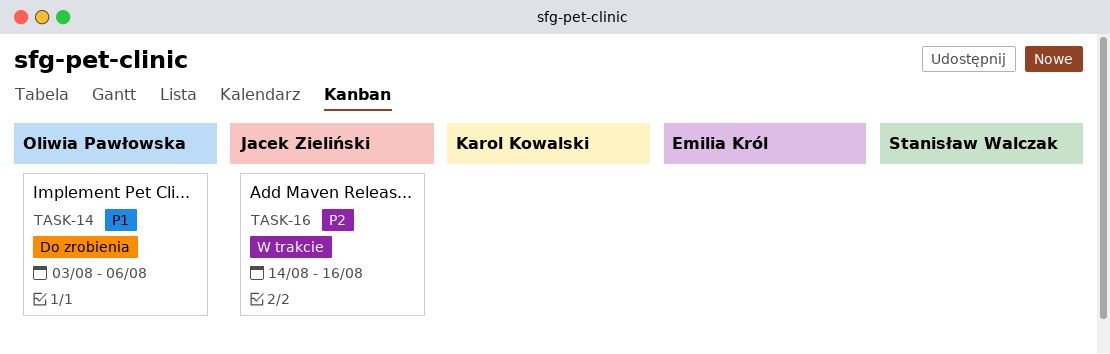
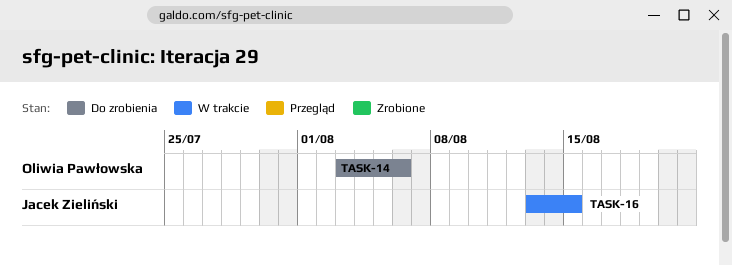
TASK-16, start: Aug 14 -> Aug 13
TASK-16, due: Aug 16 -> Aug 15

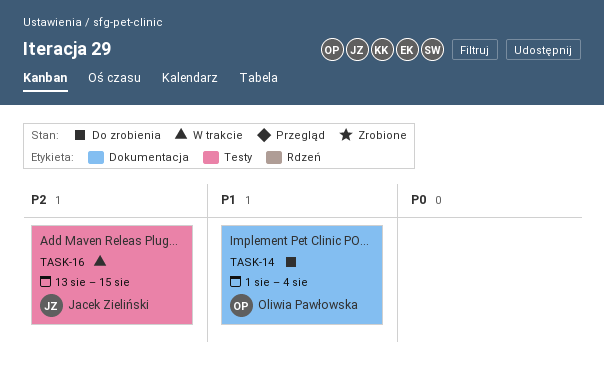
TASK-14, start: Aug 3 -> Aug 1
TASK-14, due: Aug 6 -> Aug 4

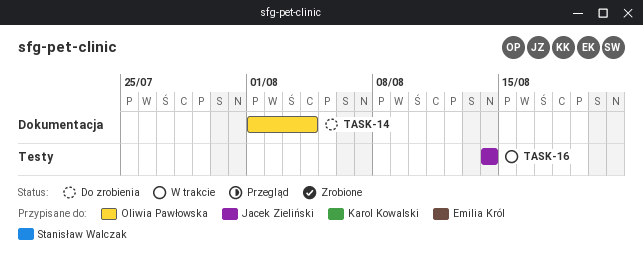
TASK-16, start: Aug 13 -> Aug 14
TASK-16, due: Aug 15 -> Aug 14

